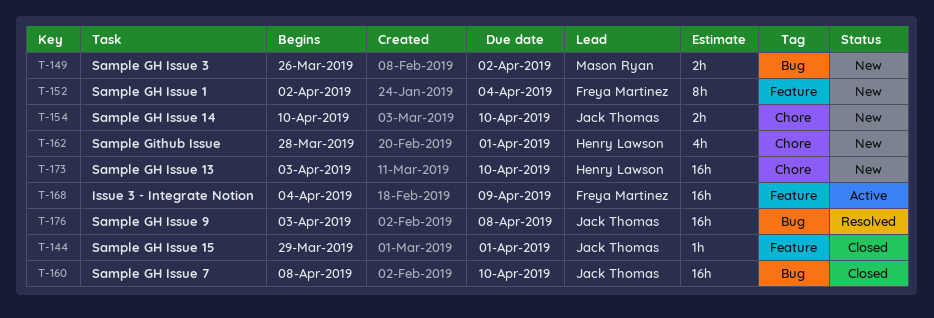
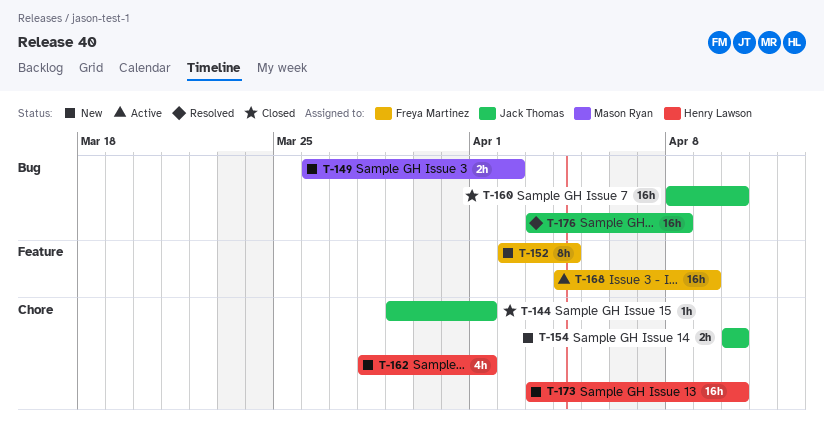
T-144, label: Feature -> Chore

